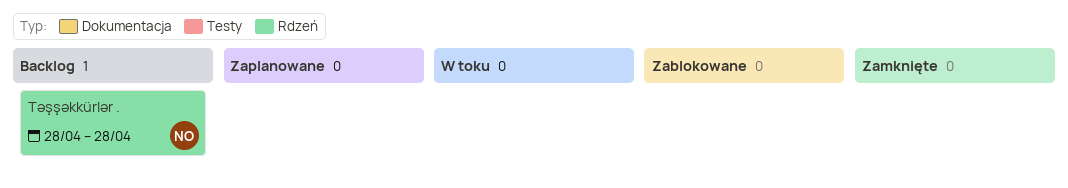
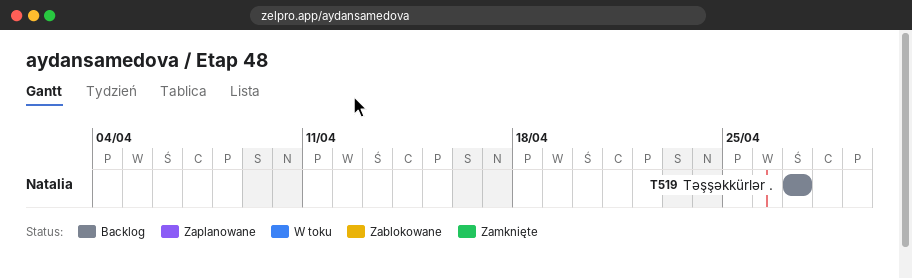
Təşşəkkürlər ., start: Apr 28 -> Apr 27
Təşşəkkürlər ., due: Apr 28 -> Apr 27

